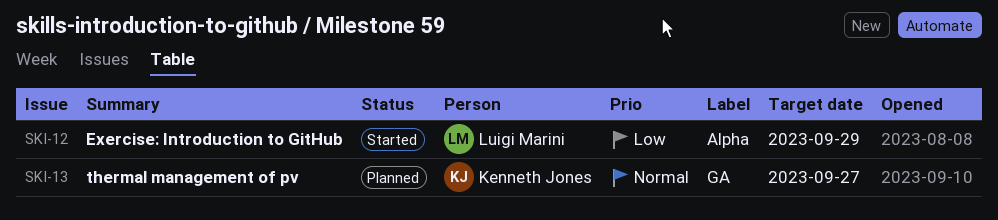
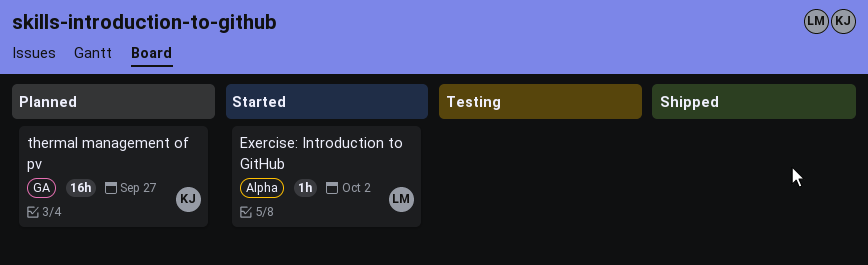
Exercise: Introduction to GitHub, due: Sep 29 -> Oct 2

